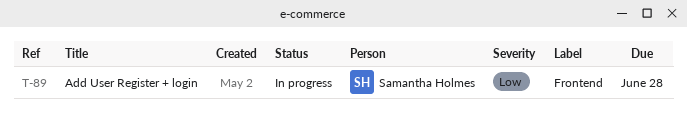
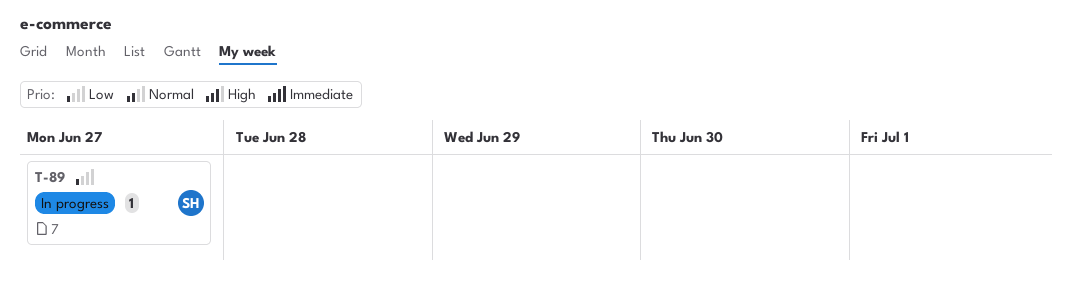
T-89, due: Jun 28 -> Jun 27

